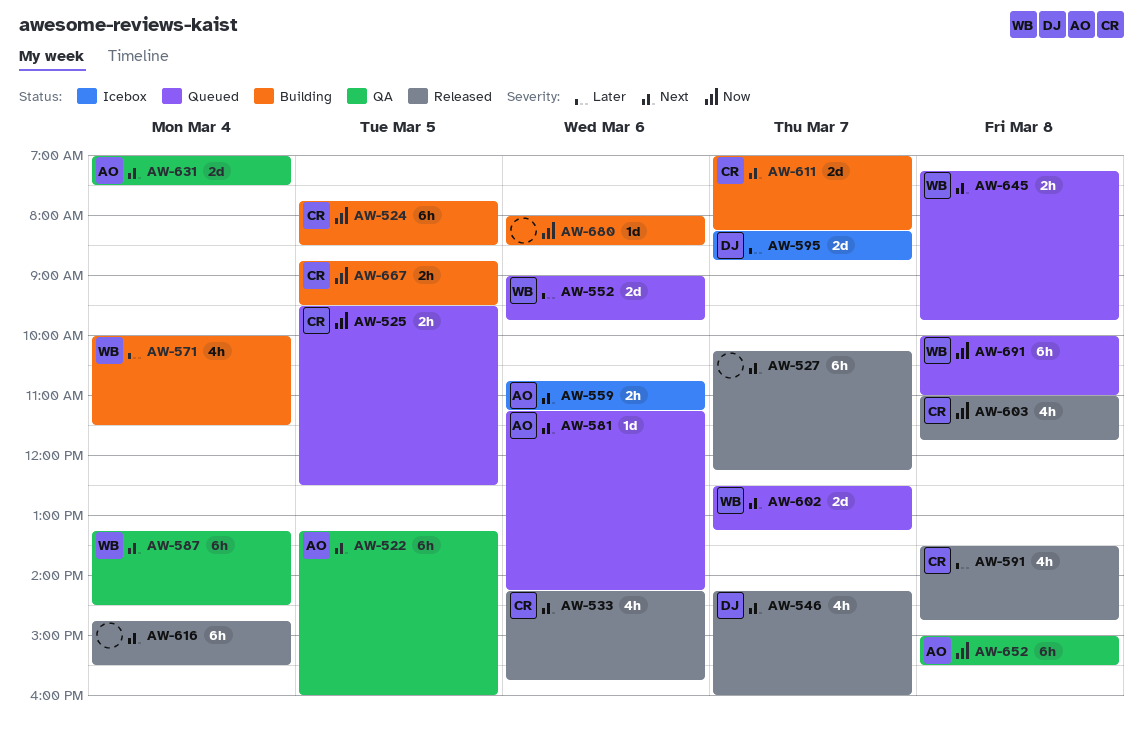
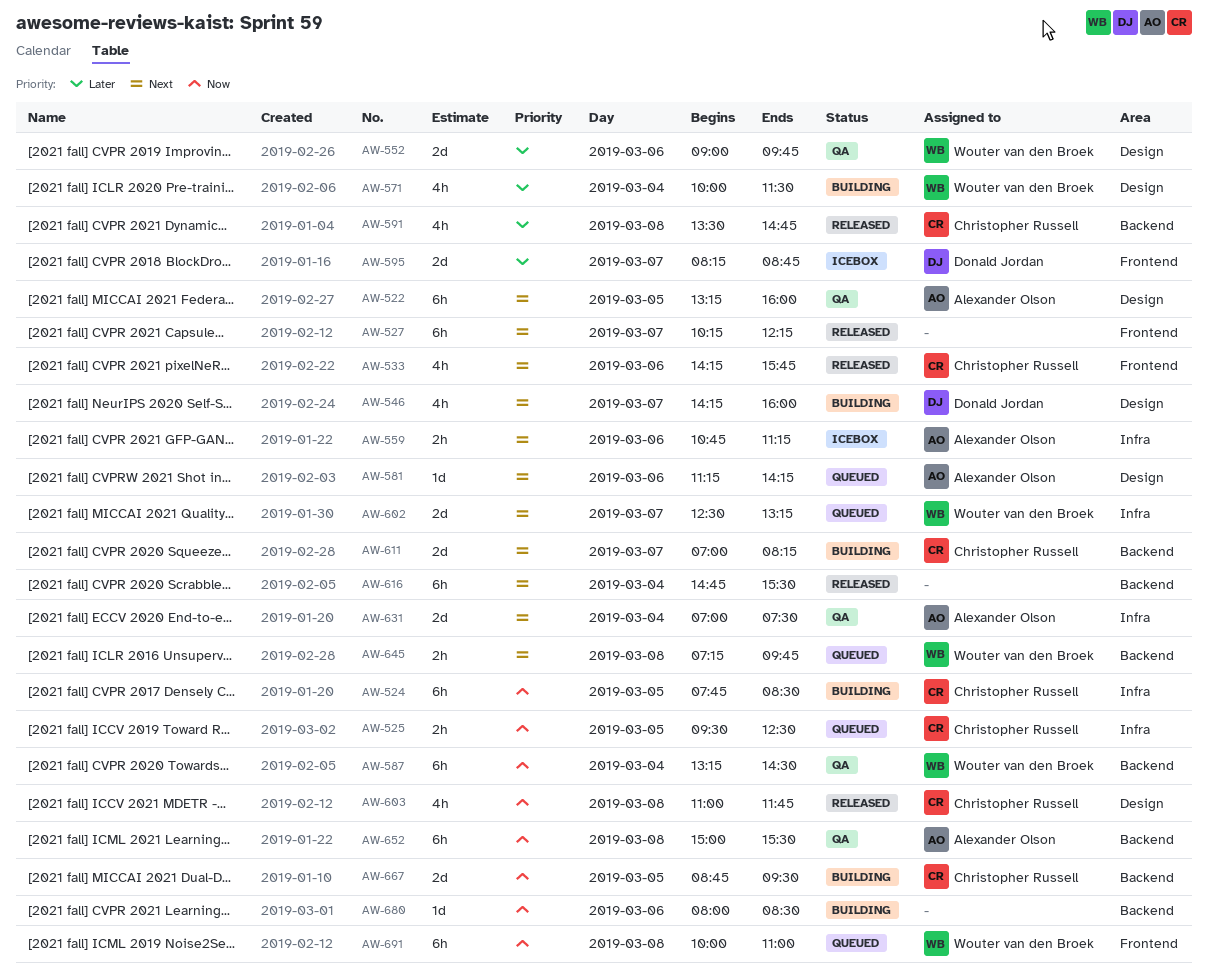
AW-546, status: Released -> Building
AW-552, status: Queued -> QA
AW-587, priority: Next -> Now
AW-667, estimate: 2h -> 2d

